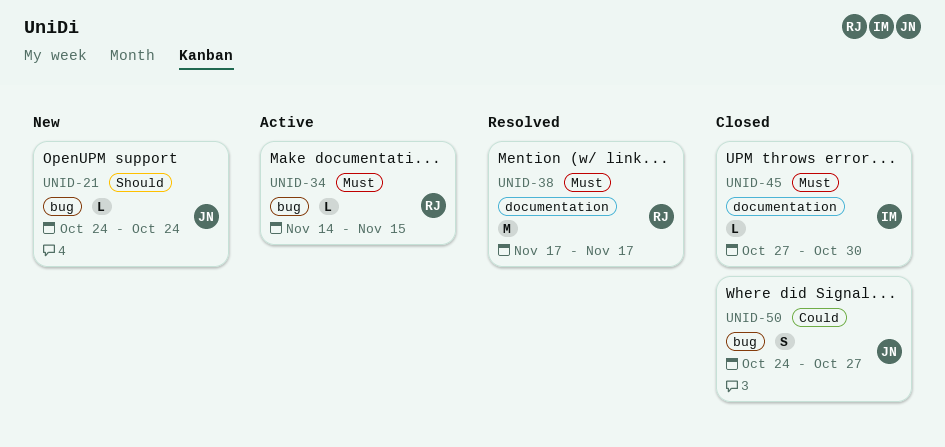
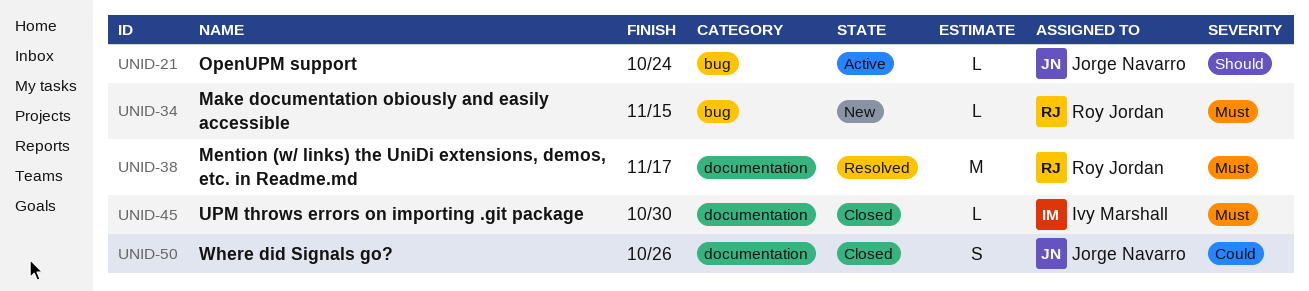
UNID-21, status: New -> Active
UNID-34, status: Active -> New
UNID-50, label: bug -> documentation
UNID-50, due: Oct 27 -> Oct 26

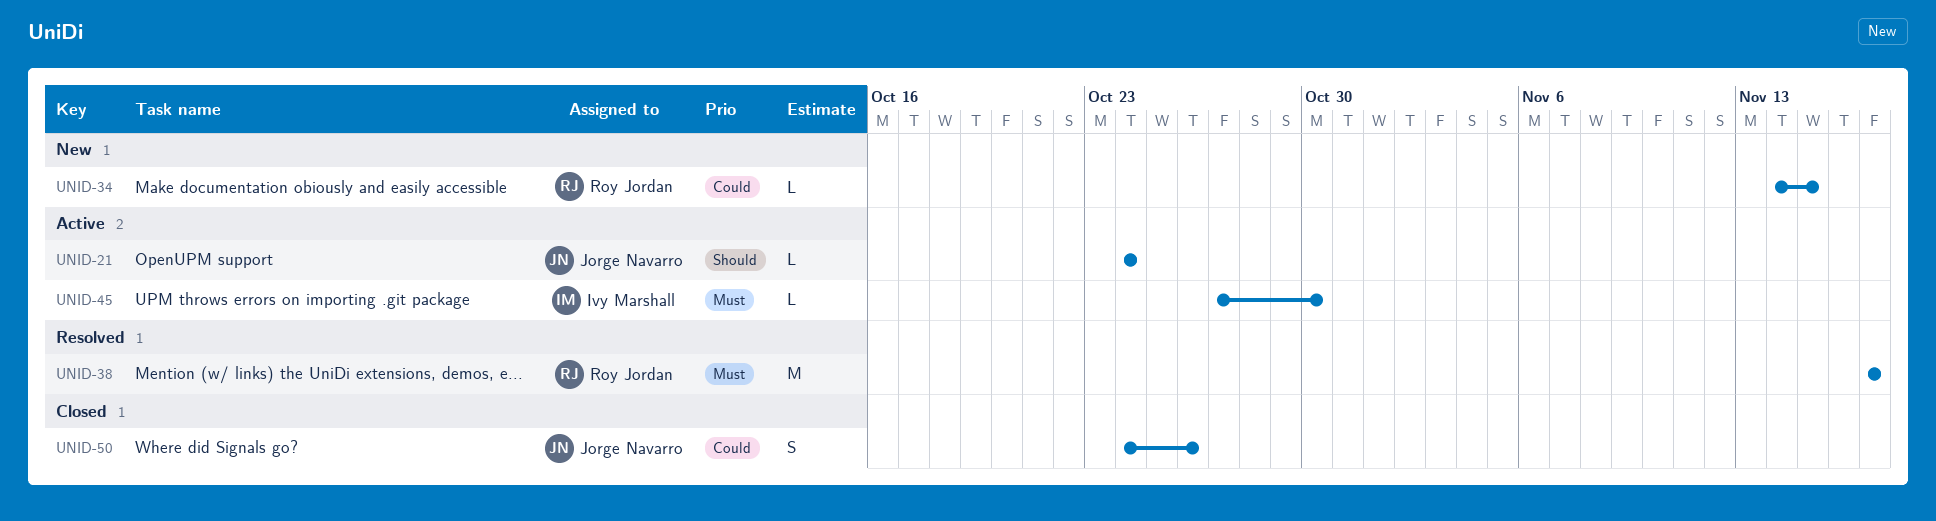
UNID-34, priority: Must -> Could
UNID-45, status: Closed -> Active

